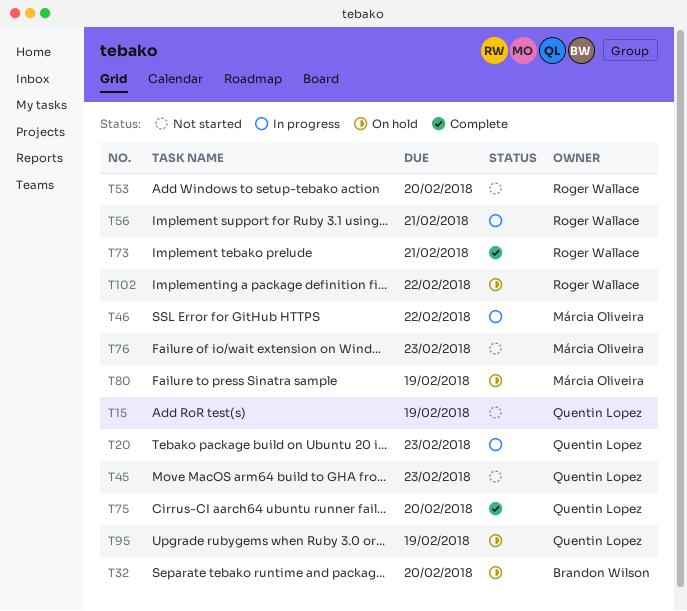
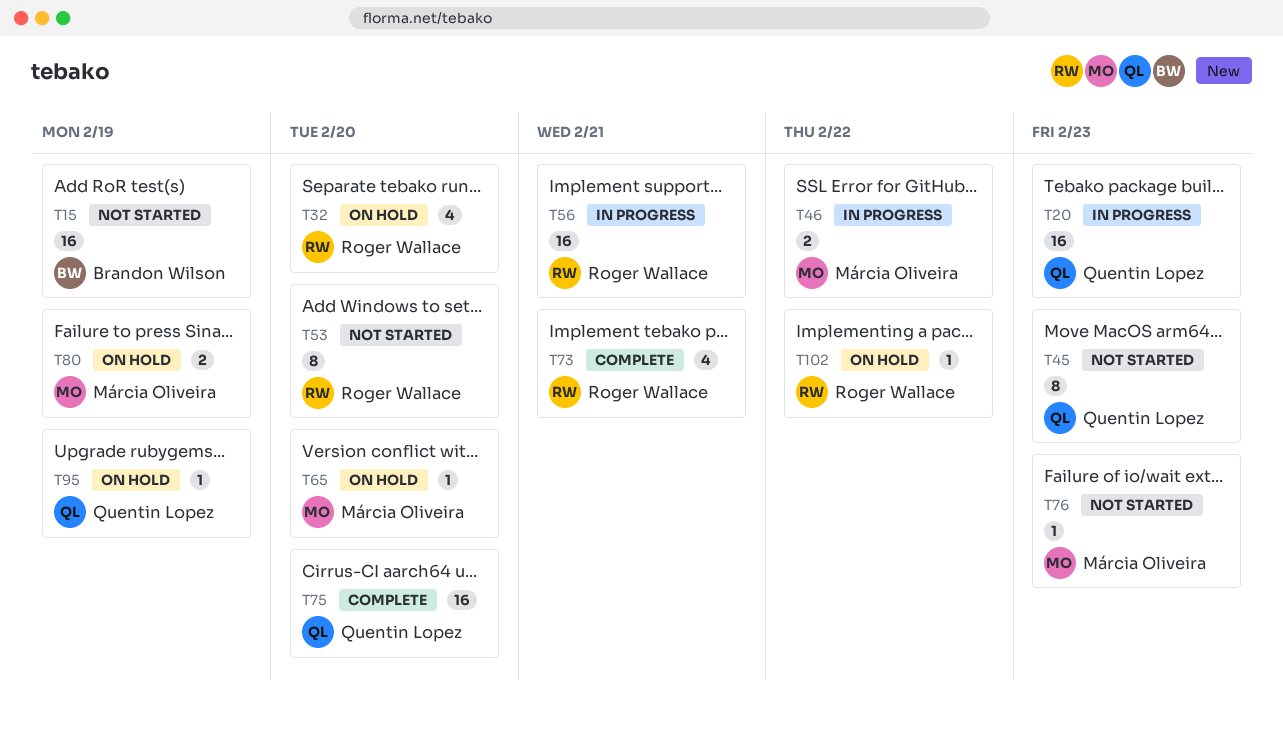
T15, owner: Quentin Lopez -> Brandon Wilson
T32, owner: Brandon Wilson -> Roger Wallace
T65: none -> present

